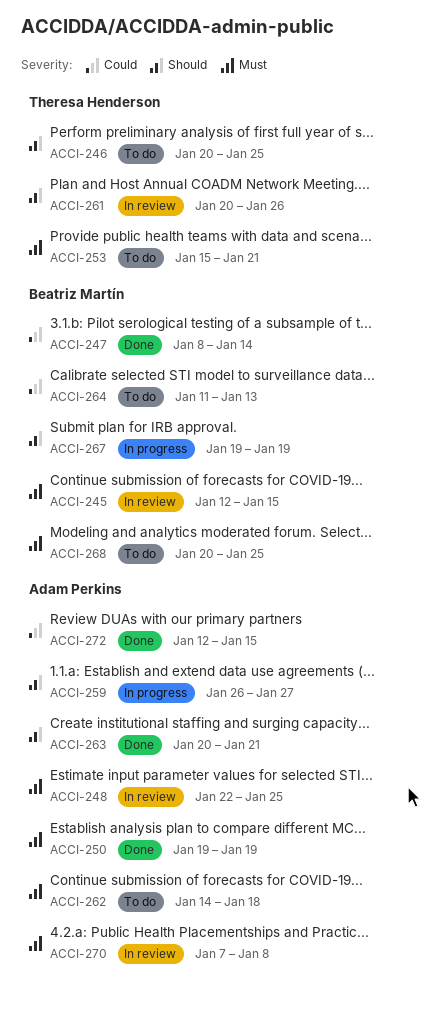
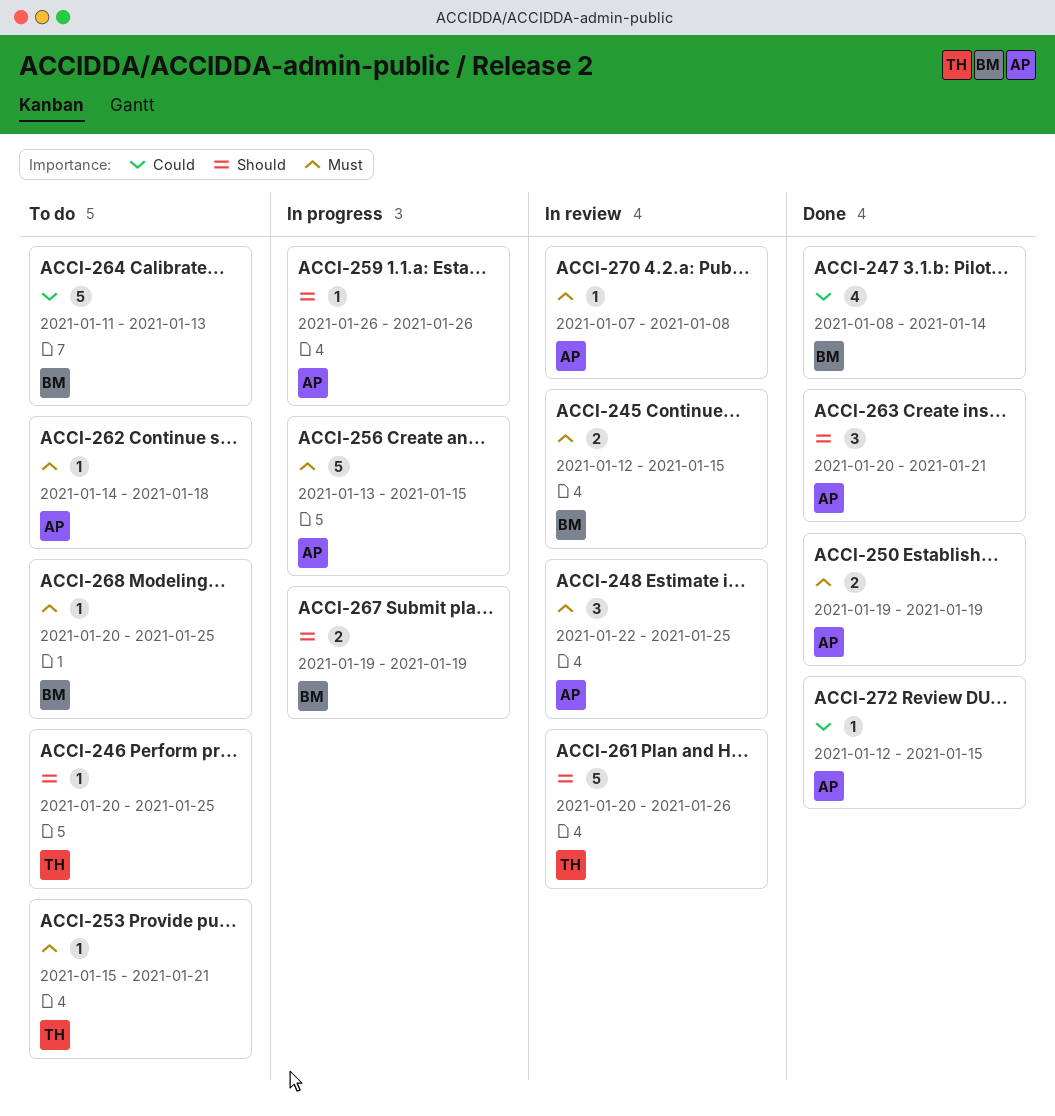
ACCI-256: none -> present
ACCI-259, due: Jan 27 -> Jan 26

